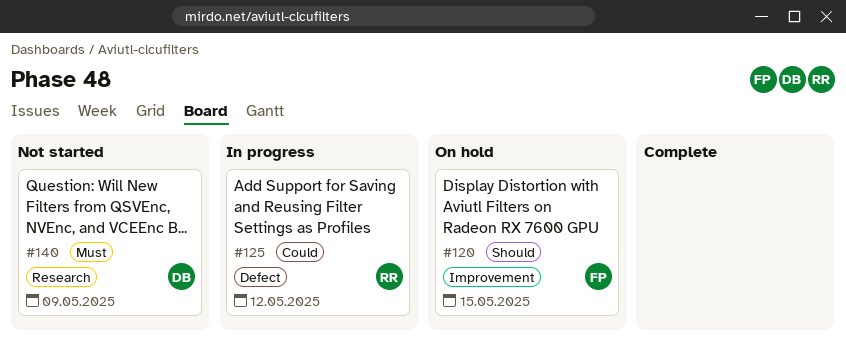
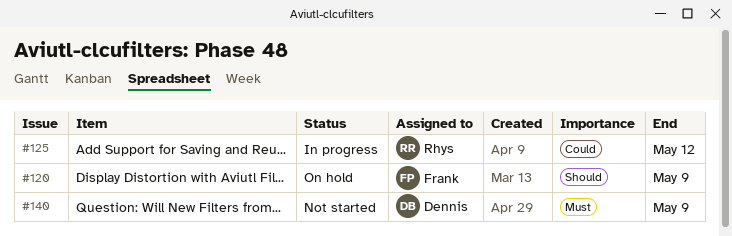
#120, due: May 15 -> May 9

